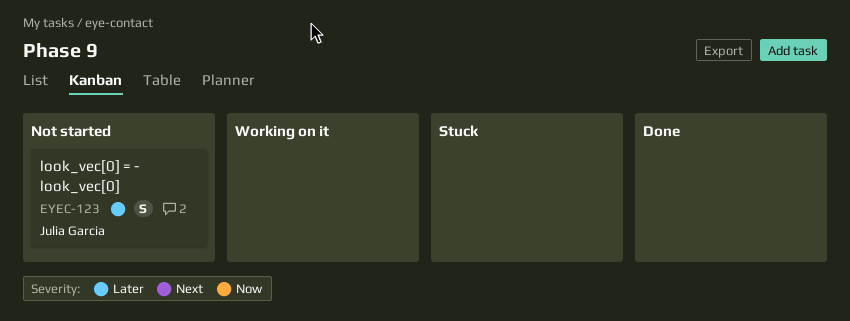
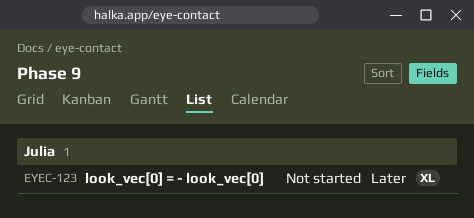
EYEC-123, estimate: S -> XL

